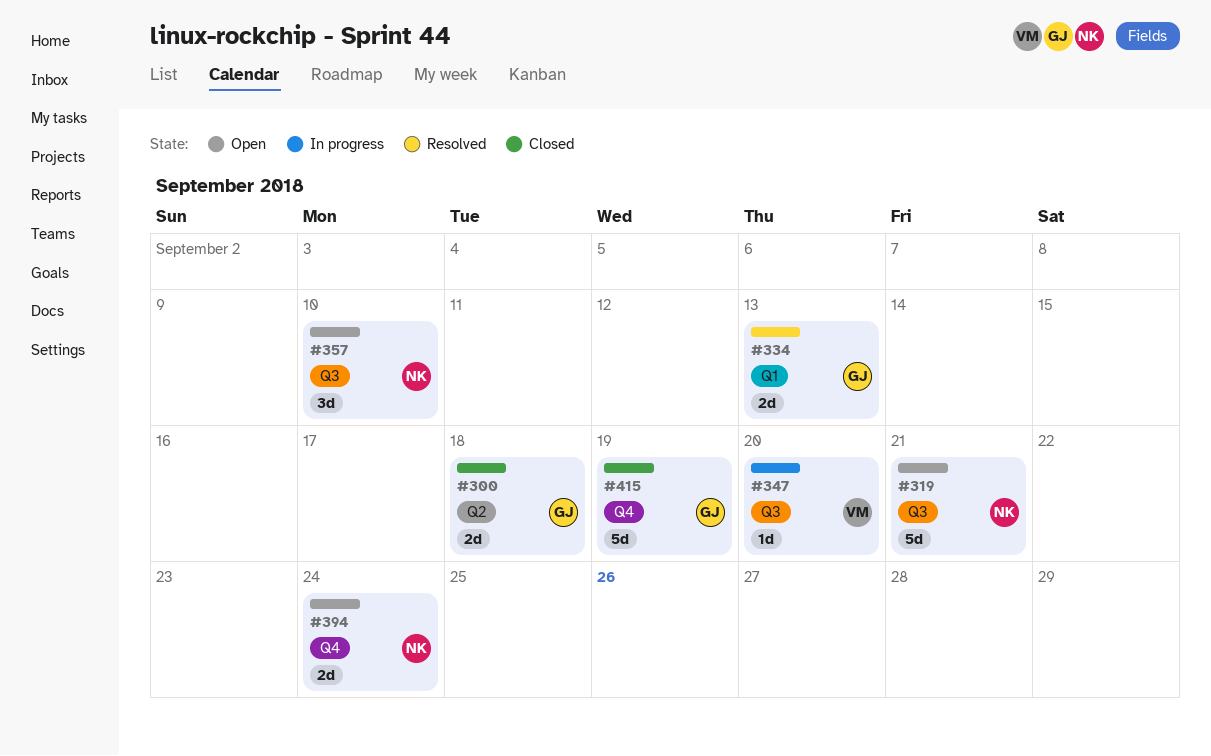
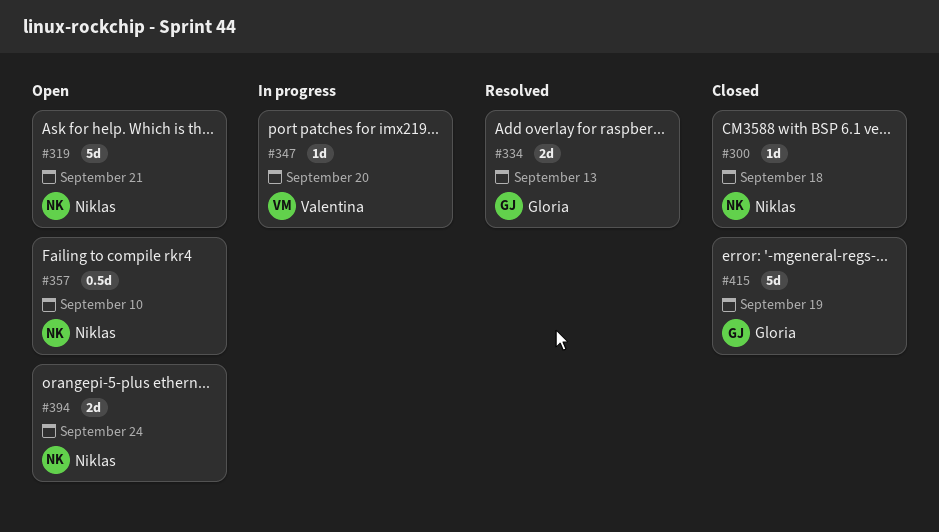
#300, owner: Gloria -> Niklas
#300, estimate: 2d -> 1d
#357, estimate: 3d -> 0.5d

